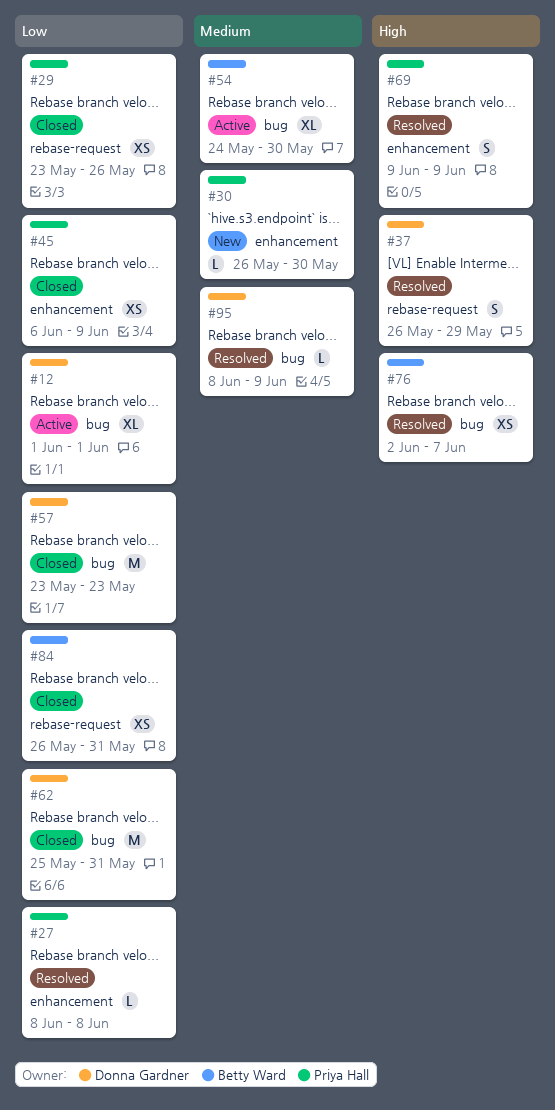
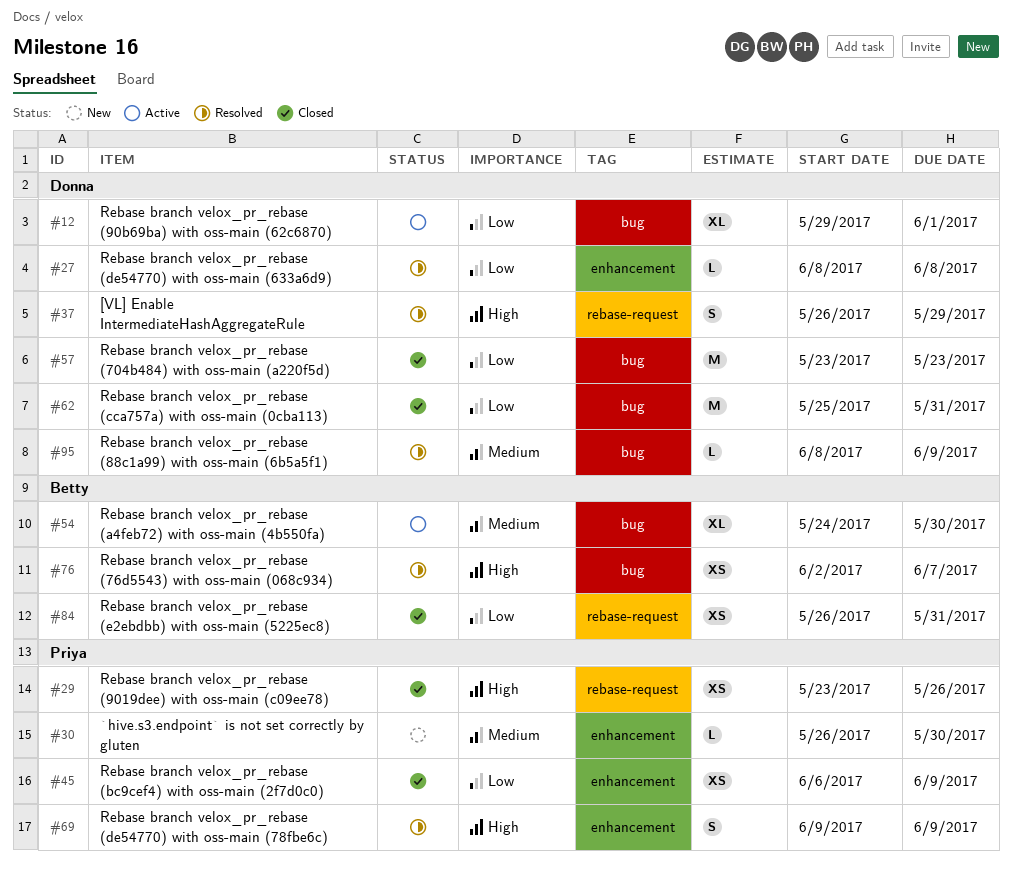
#12, start: Jun 1 -> May 29
#27, owner: Priya Hall -> Donna Gardner
#29, priority: Low -> High

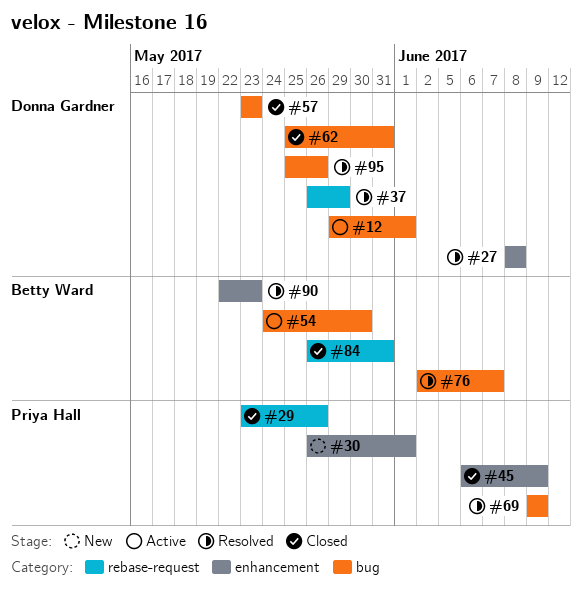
#30, due: May 30 -> Jun 1
#69, label: enhancement -> bug
#90: none -> present
#95, start: Jun 8 -> May 25
#95, due: Jun 9 -> May 26

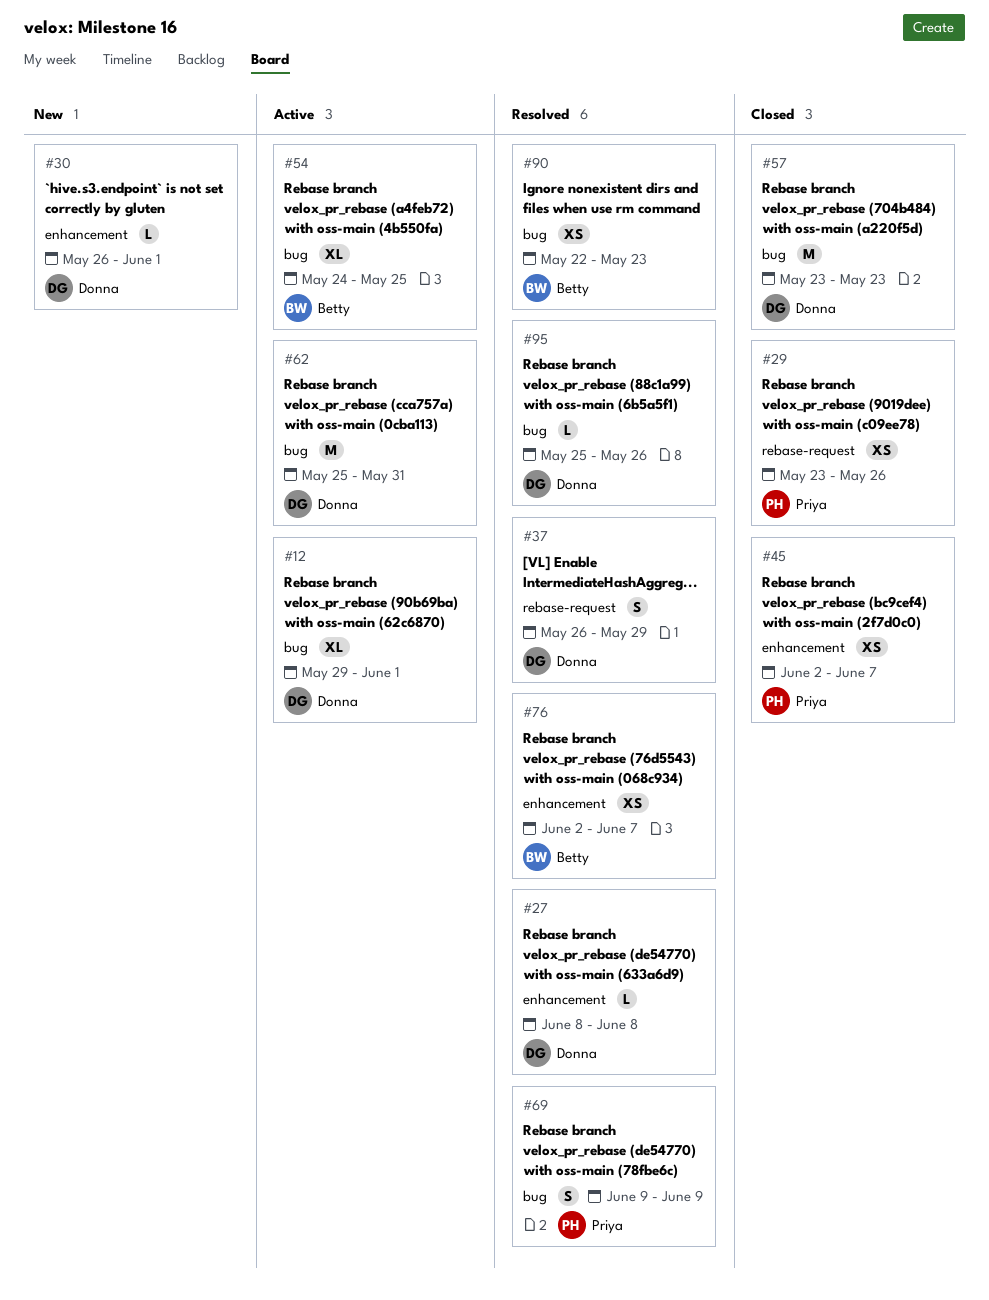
#30, owner: Priya Hall -> Donna Gardner
#45, start: Jun 6 -> Jun 2
#45, due: Jun 9 -> Jun 7
#54, due: May 30 -> May 25
#62, status: Closed -> Active
#76, label: bug -> enhancement
#84: present -> none
#90, label: enhancement -> bug

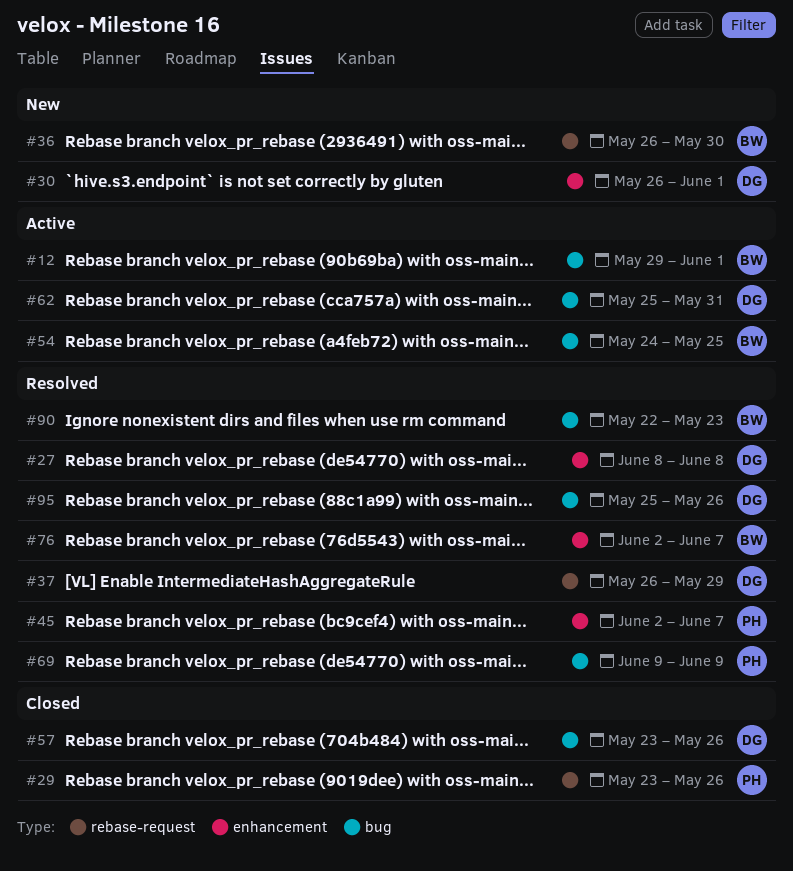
#12, owner: Donna -> Betty
#36: none -> present
#45, status: Closed -> Resolved
#57, due: May 23 -> May 26

